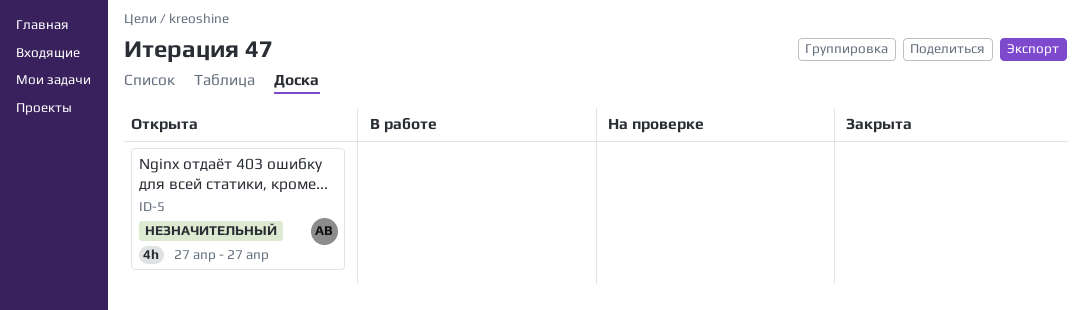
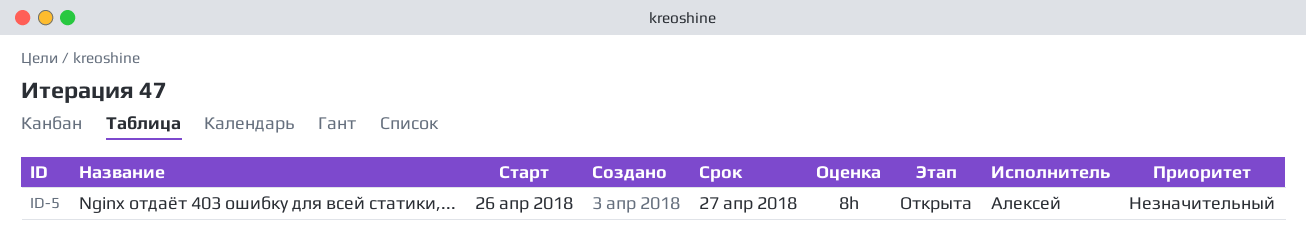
ID-5, estimate: 4h -> 8h
ID-5, start: Apr 27 -> Apr 26

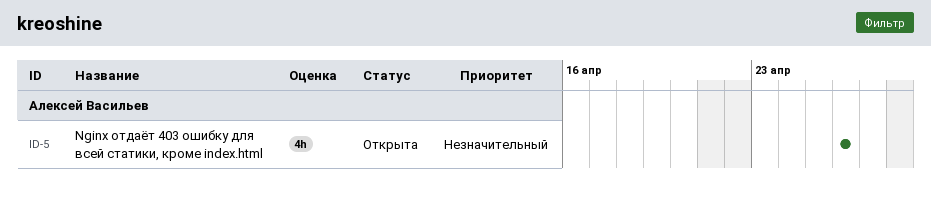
ID-5, estimate: 8h -> 4h
ID-5, due: Apr 27 -> Apr 26

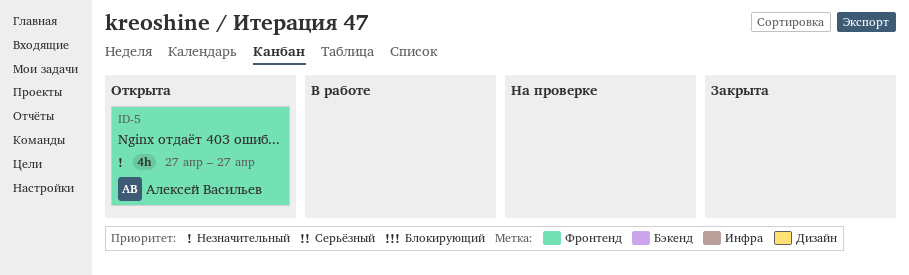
ID-5, start: Apr 26 -> Apr 27
ID-5, due: Apr 26 -> Apr 27

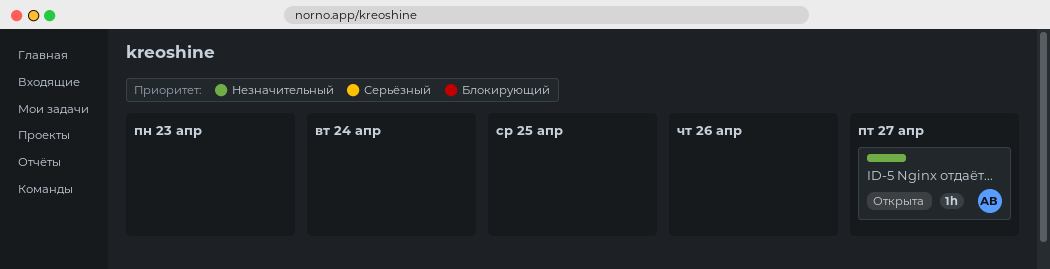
ID-5, estimate: 4h -> 1h

